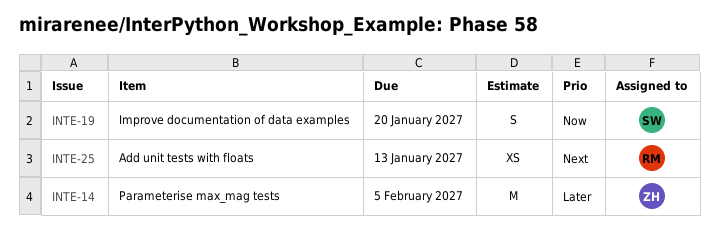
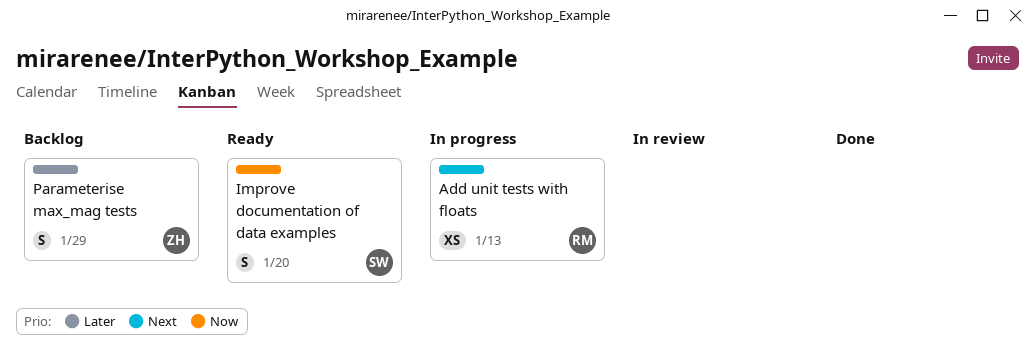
Parameterise max_mag tests, estimate: M -> S
Parameterise max_mag tests, due: Feb 5 -> Jan 29

